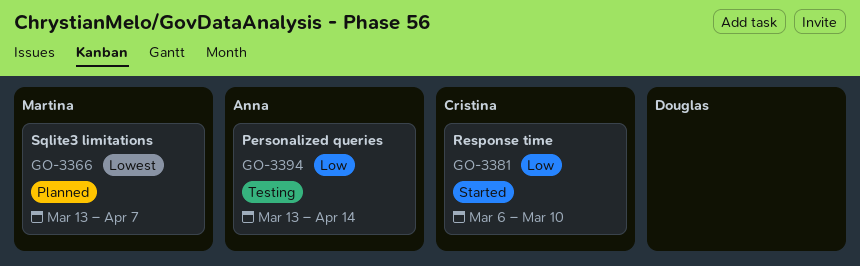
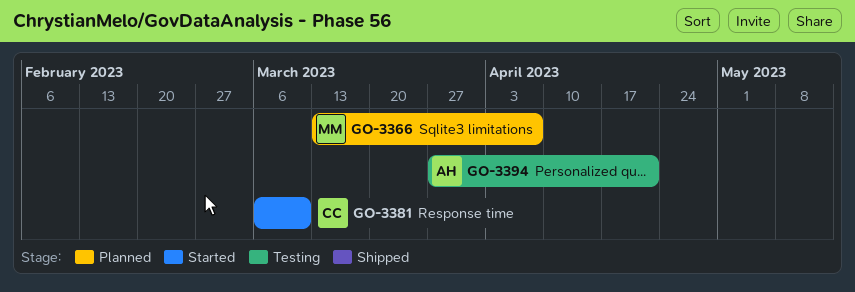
GO-3394, start: Mar 13 -> Mar 27
GO-3394, due: Apr 14 -> Apr 21

